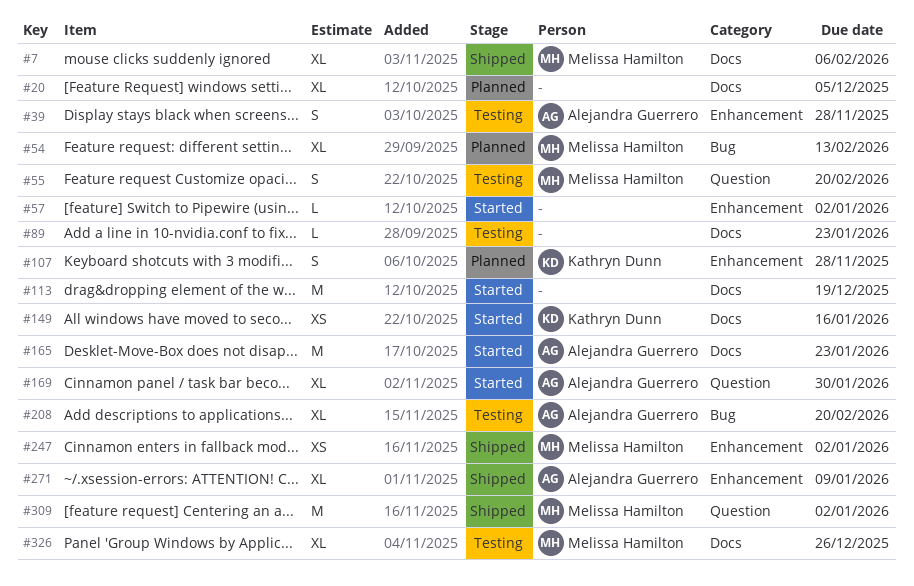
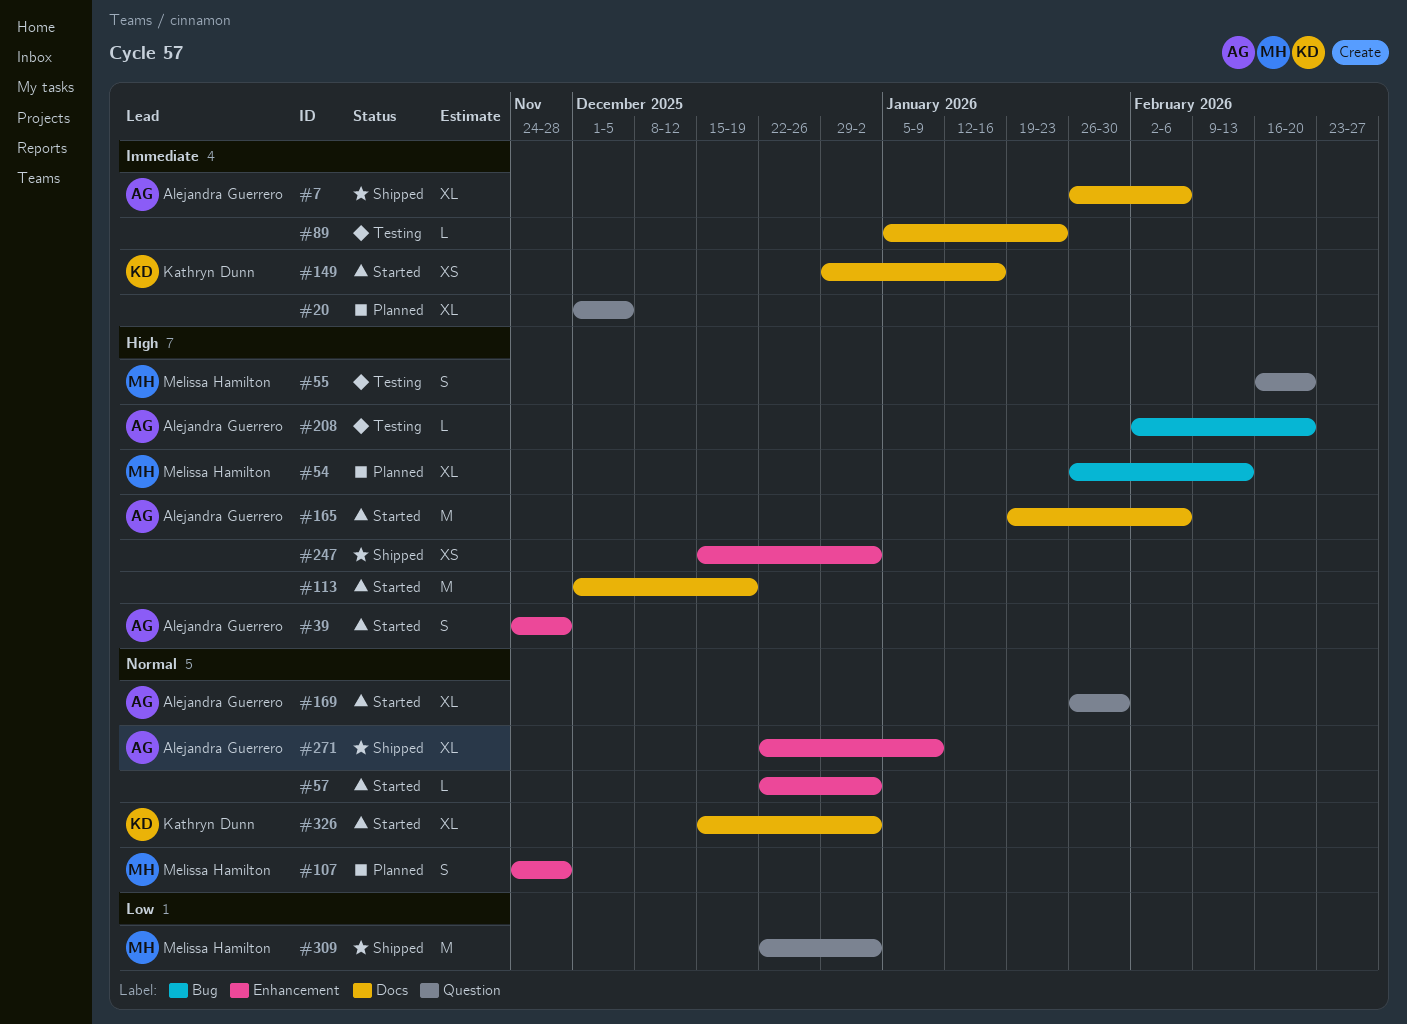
#7, owner: Melissa Hamilton -> Alejandra Guerrero
#20, label: Docs -> Question
#39, status: Testing -> Started
#107, owner: Kathryn Dunn -> Melissa Hamilton
#165, due: Jan 23 -> Feb 6
#208, estimate: XL -> L
#247, owner: Melissa Hamilton -> none
#326, status: Testing -> Started
#326, owner: Melissa Hamilton -> Kathryn Dunn
#326, due: Dec 26 -> Jan 2

